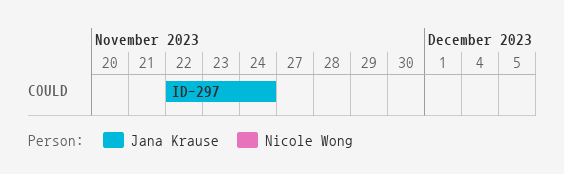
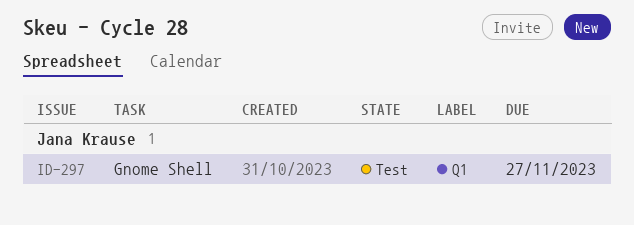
ID-297, due: Nov 24 -> Nov 27

